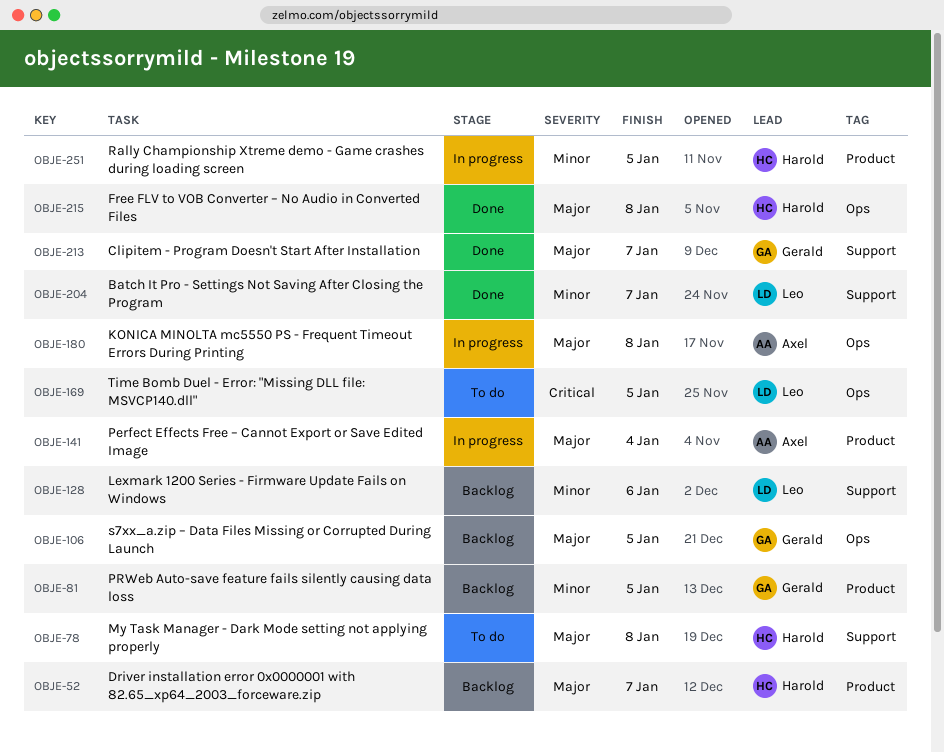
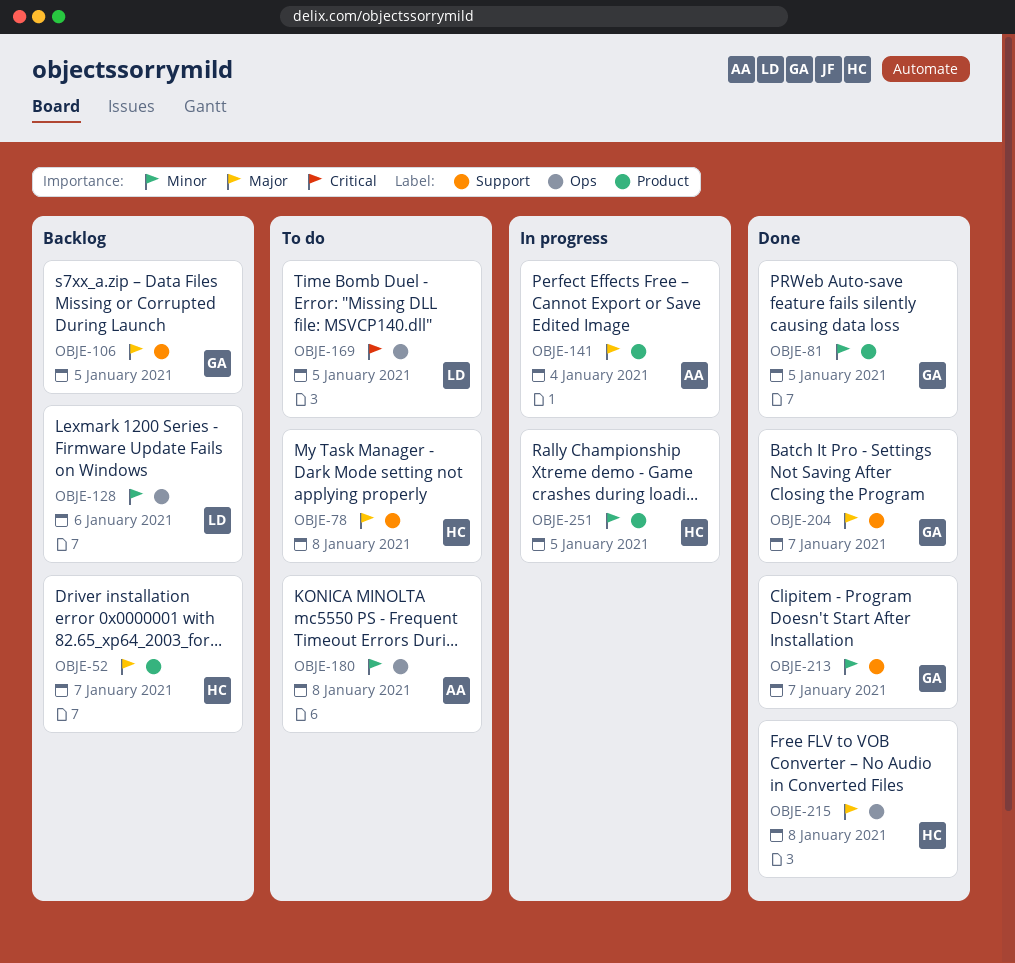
OBJE-81, status: Backlog -> Done
OBJE-106, label: Ops -> Support
OBJE-128, label: Support -> Ops
OBJE-180, status: In progress -> To do
OBJE-180, priority: Major -> Minor
OBJE-204, owner: Leo -> Gerald
OBJE-204, priority: Minor -> Major
OBJE-213, priority: Major -> Minor

